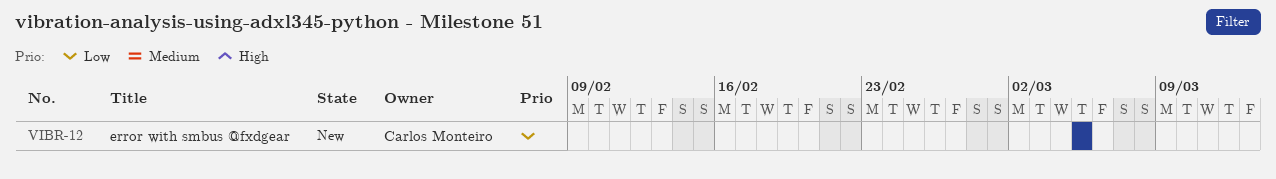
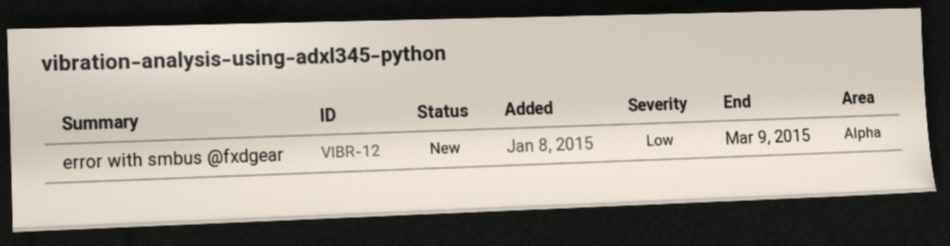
VIBR-12, due: Mar 5 -> Mar 9

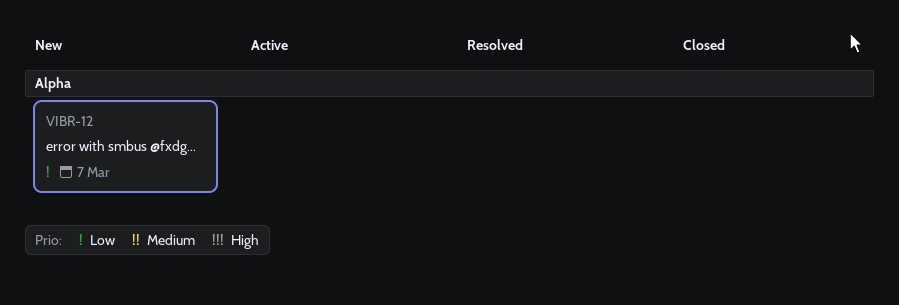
VIBR-12, due: Mar 9 -> Mar 7

